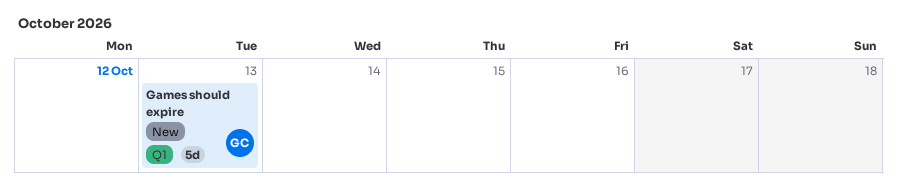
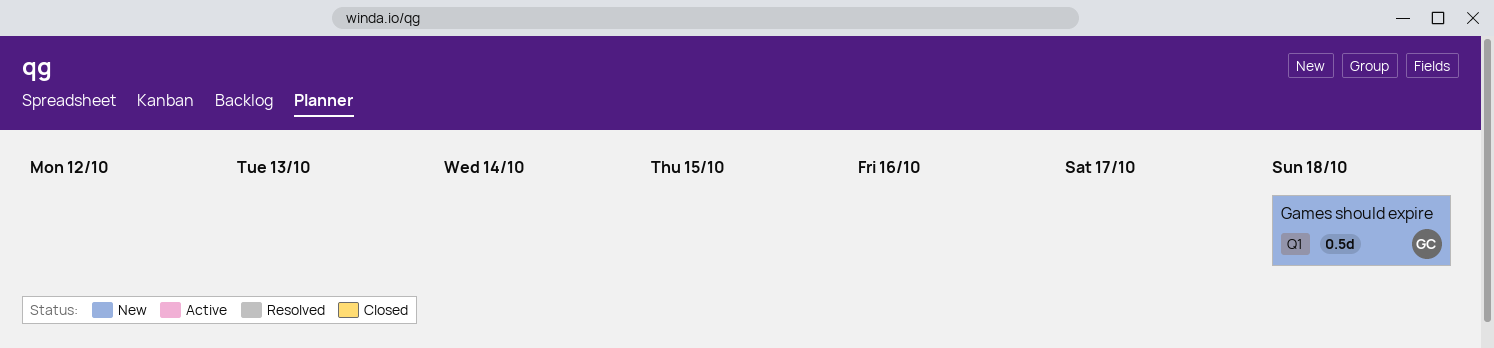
Games should expire, estimate: 5d -> 0.5d
Games should expire, due: Oct 13 -> Oct 18

